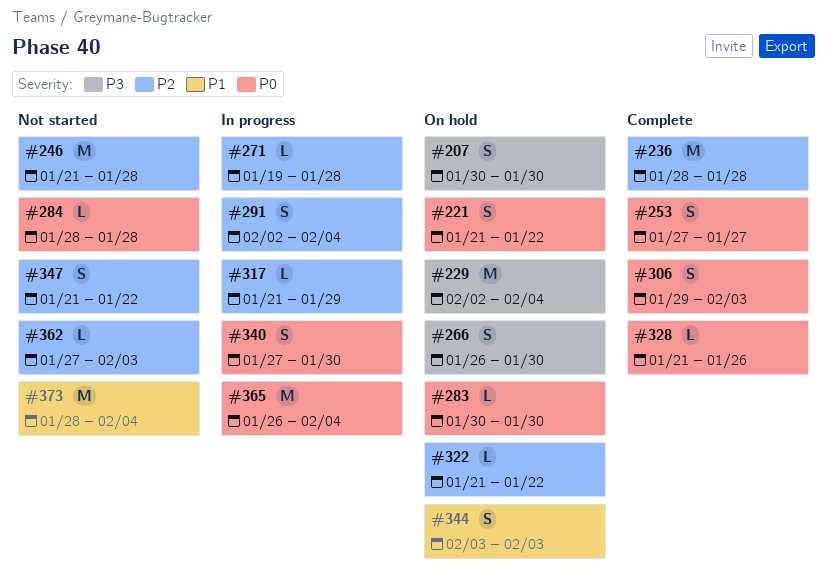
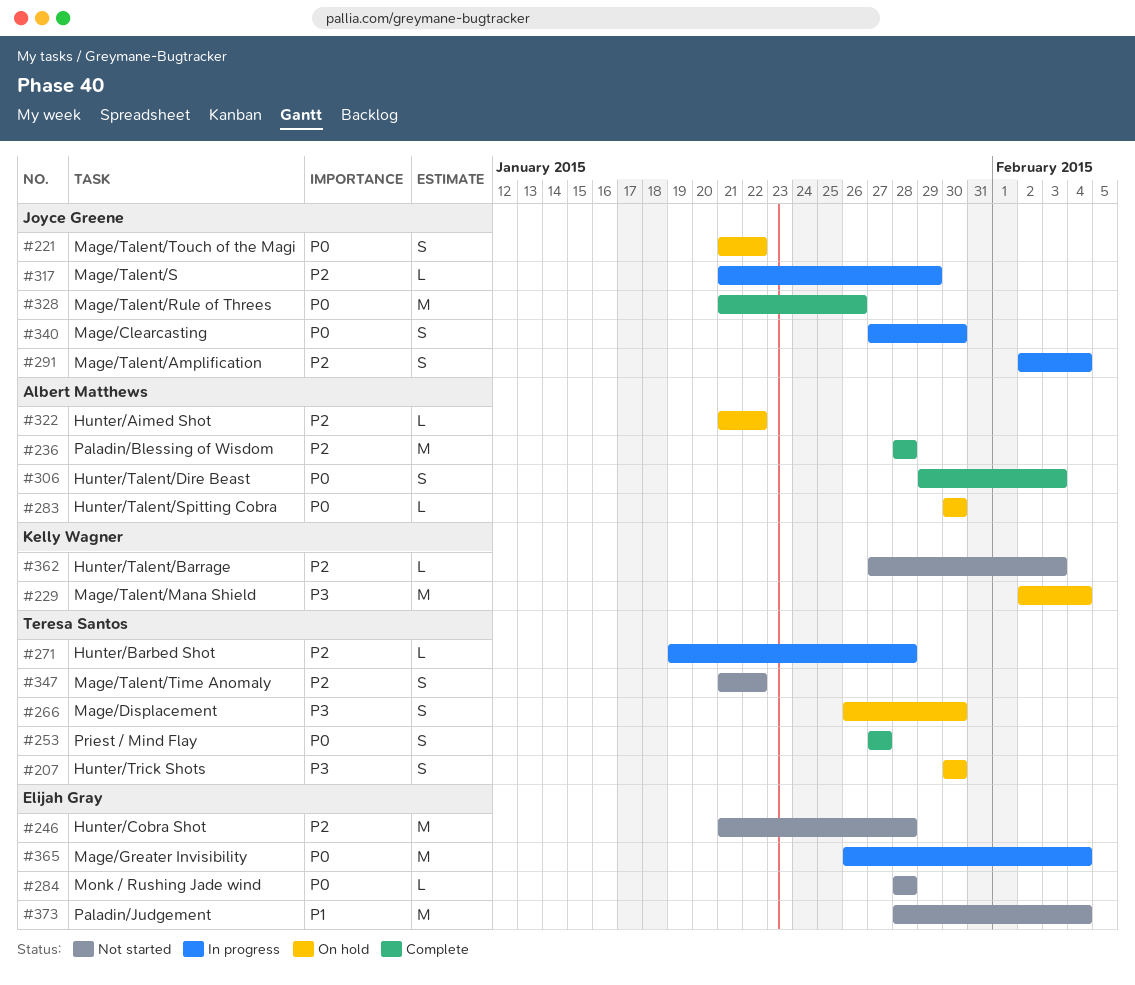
#328, estimate: L -> M
#344: present -> none

